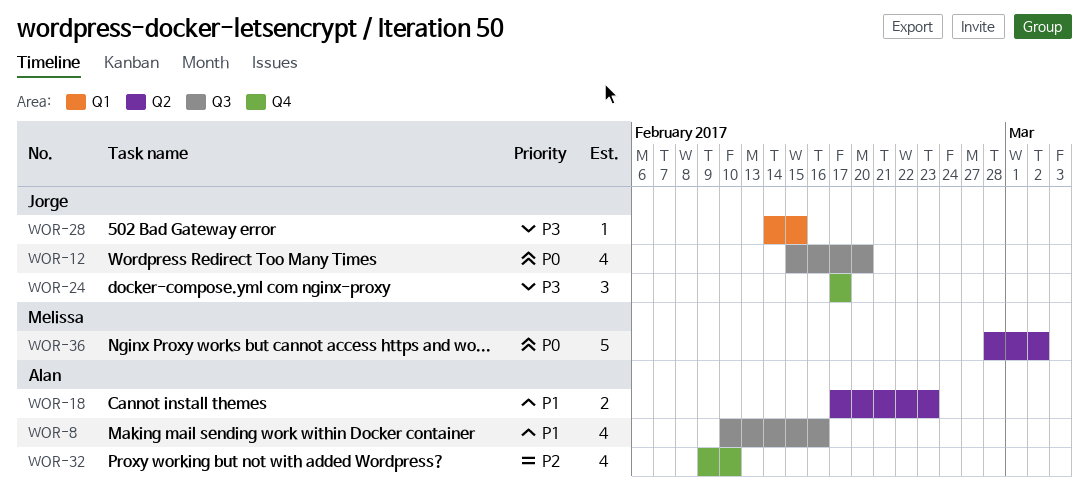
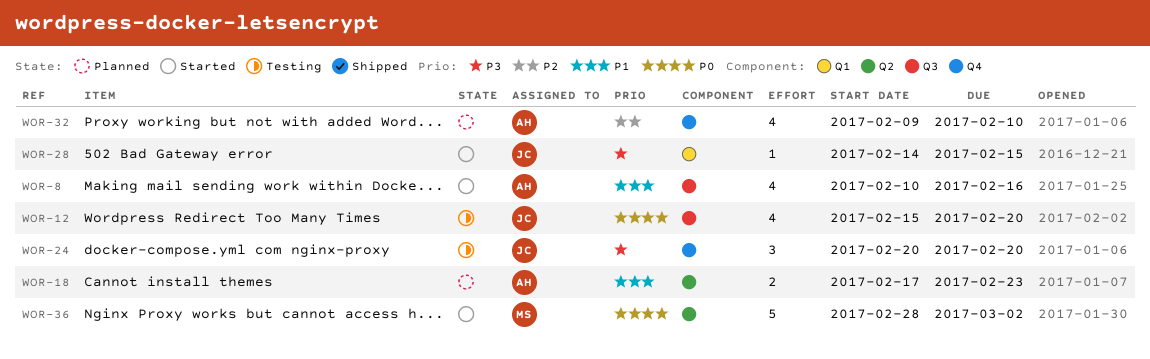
WOR-24, start: Feb 17 -> Feb 20
WOR-24, due: Feb 17 -> Feb 20

